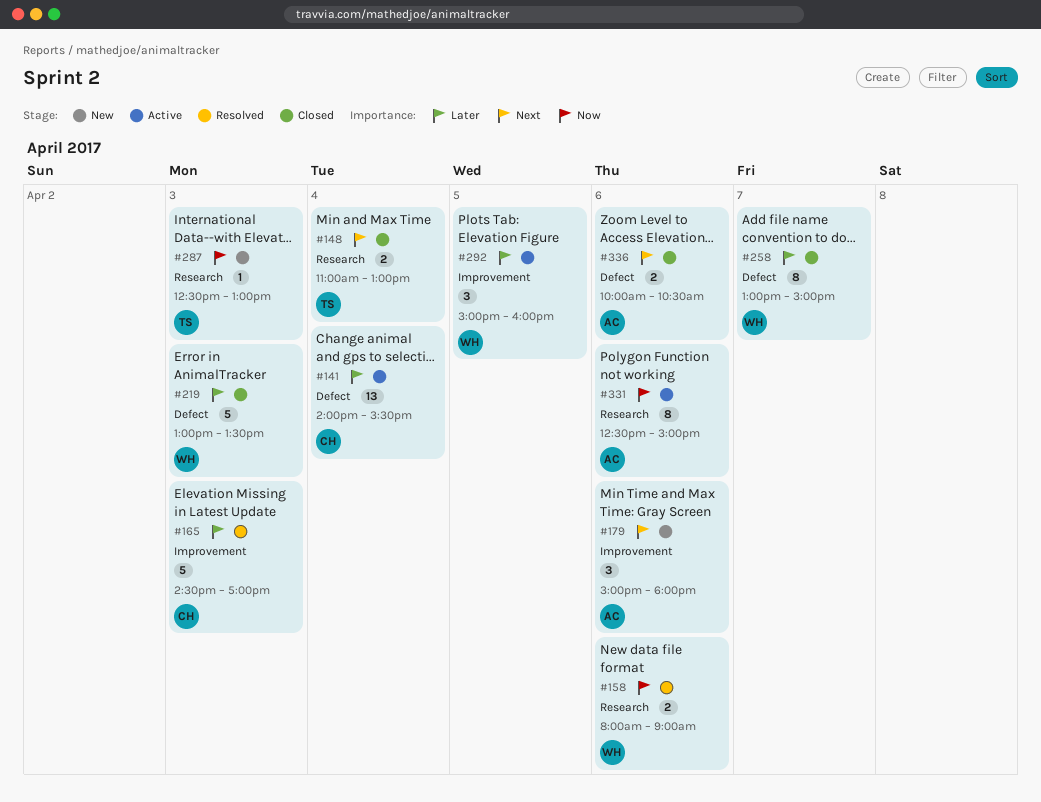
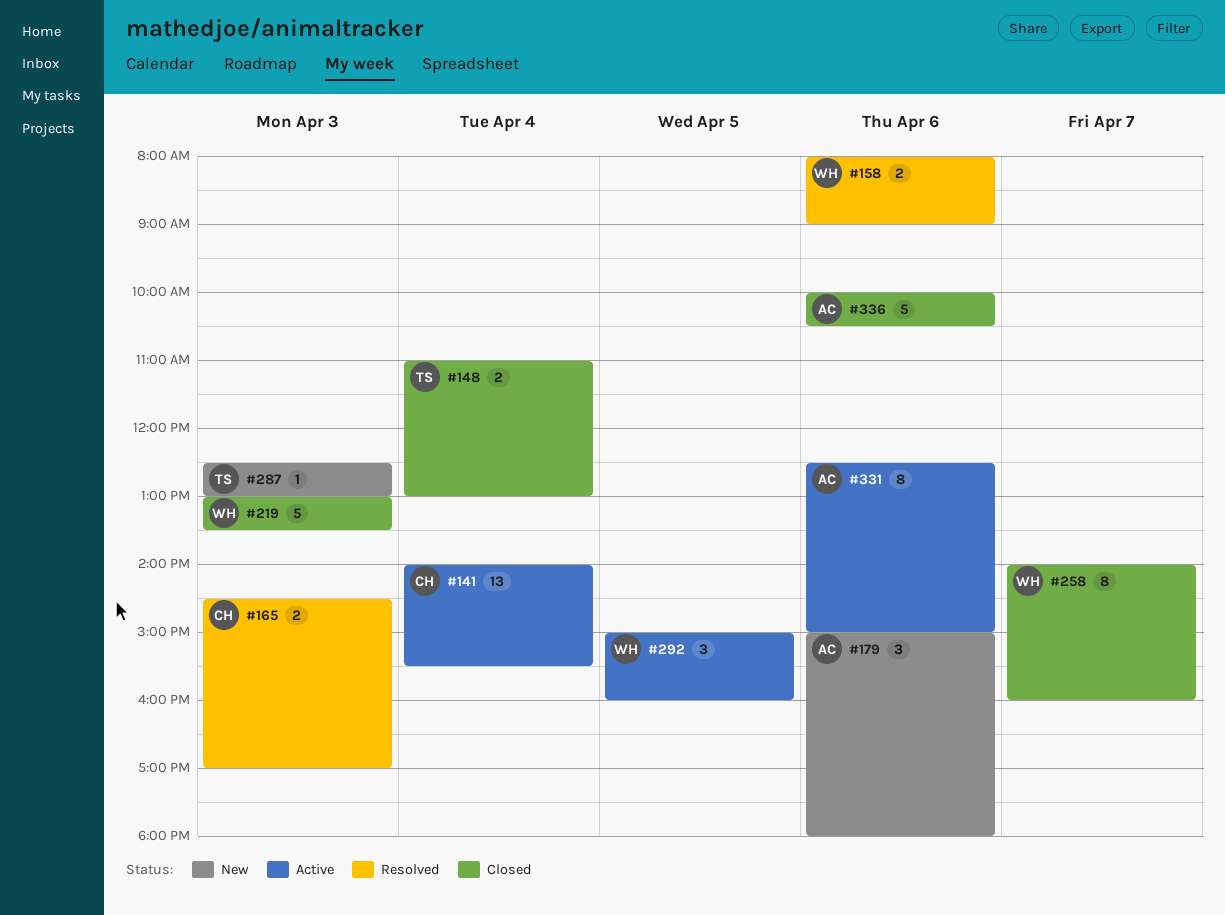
#165, estimate: 5 -> 2
#258, begins: 13:00 -> 14:00
#258, ends: 15:00 -> 16:00
#336, estimate: 2 -> 5

